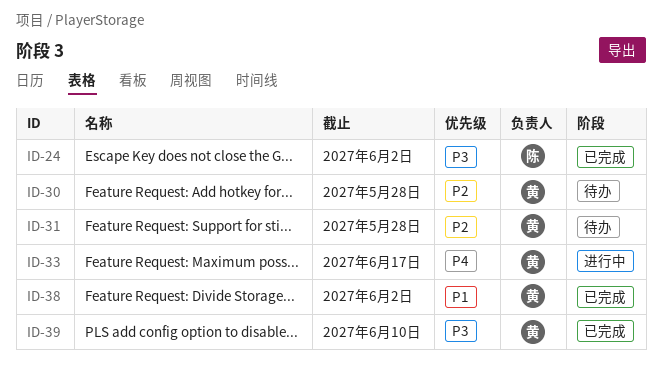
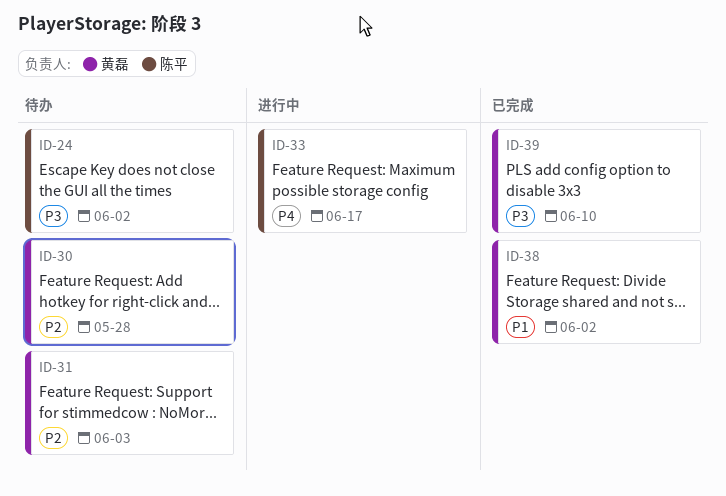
ID-24, status: 已完成 -> 待办
ID-31, due: May 28 -> Jun 3
ID-33, owner: 黄磊 -> 陈平

